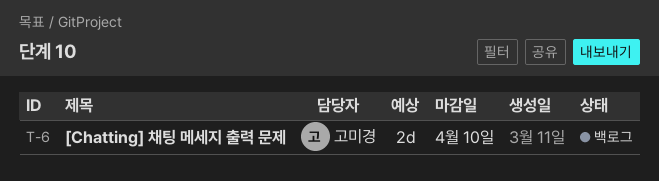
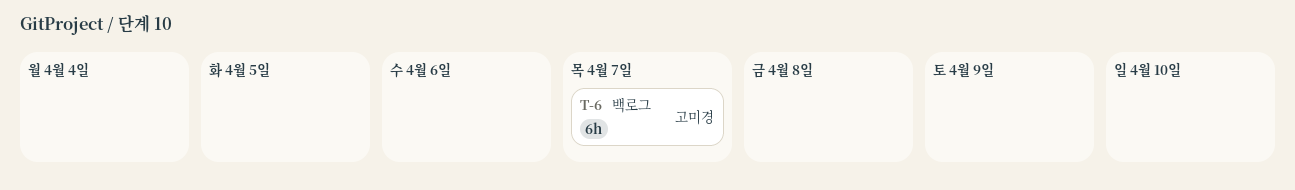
T-6, estimate: 2d -> 6h
T-6, due: Apr 10 -> Apr 7

